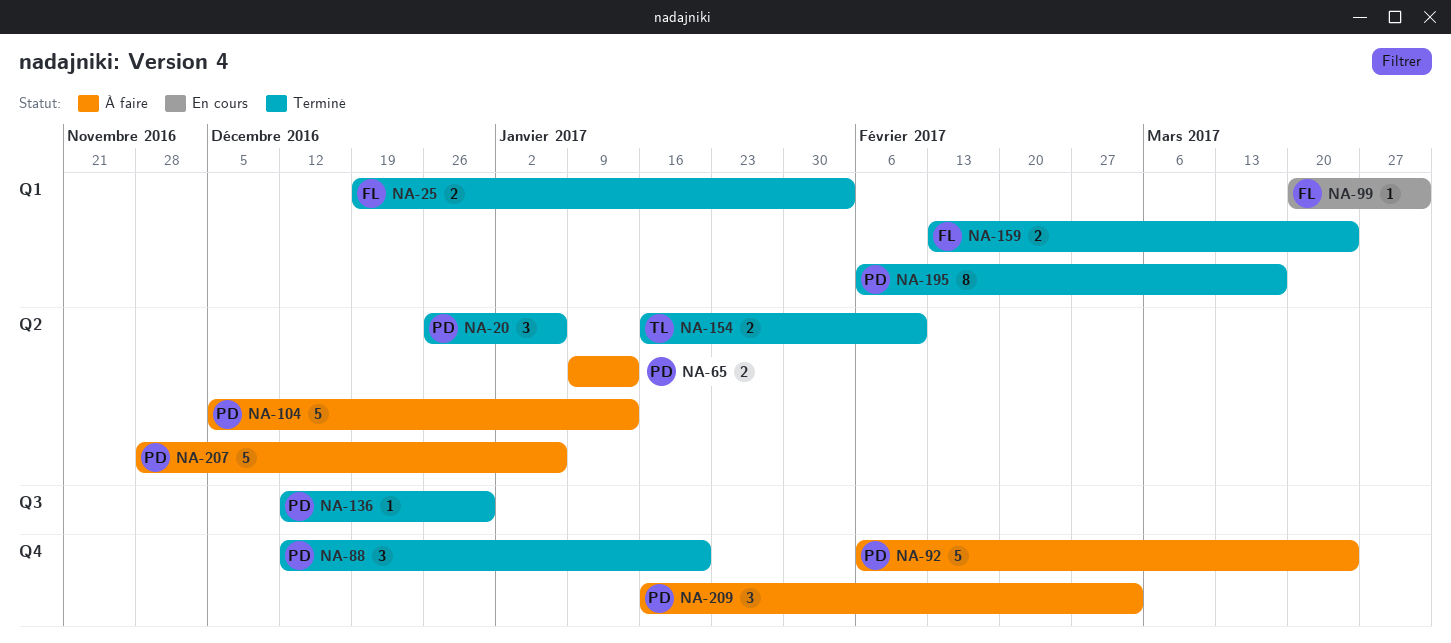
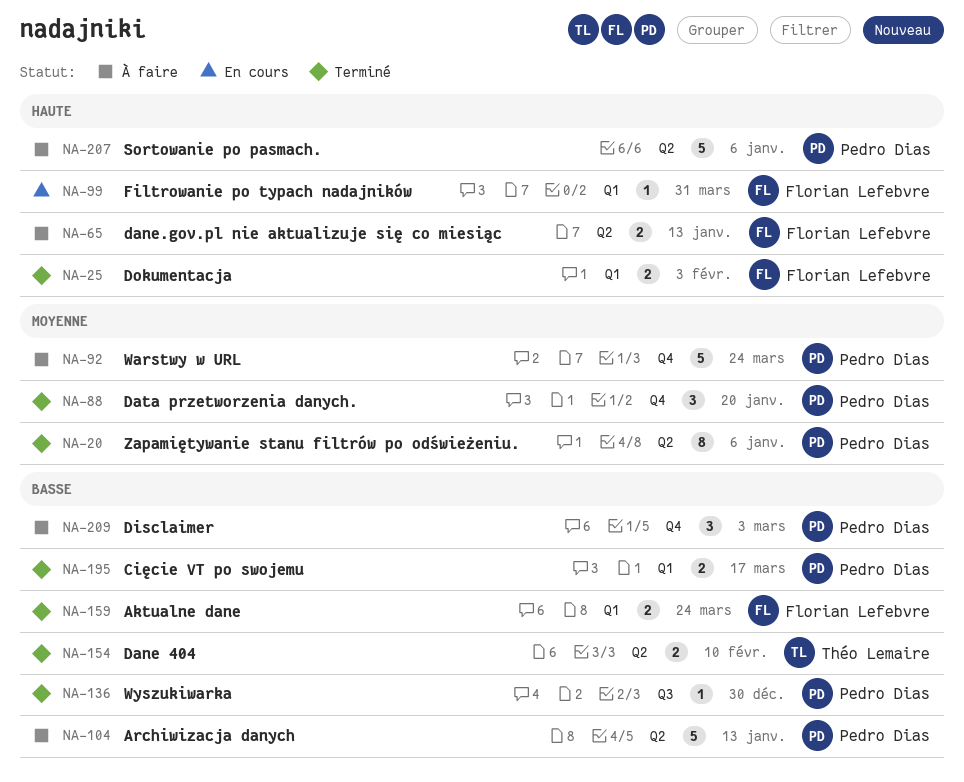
NA-20, estimate: 3 -> 8
NA-65, owner: Pedro Dias -> Florian Lefebvre
NA-195, estimate: 8 -> 2

